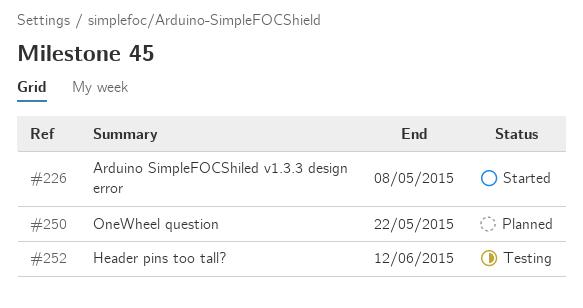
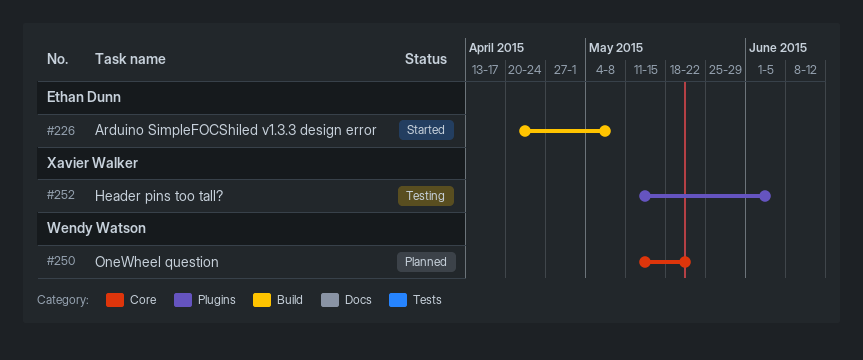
#252, due: Jun 12 -> Jun 5

